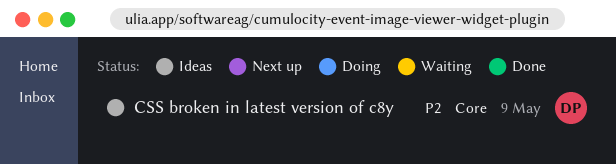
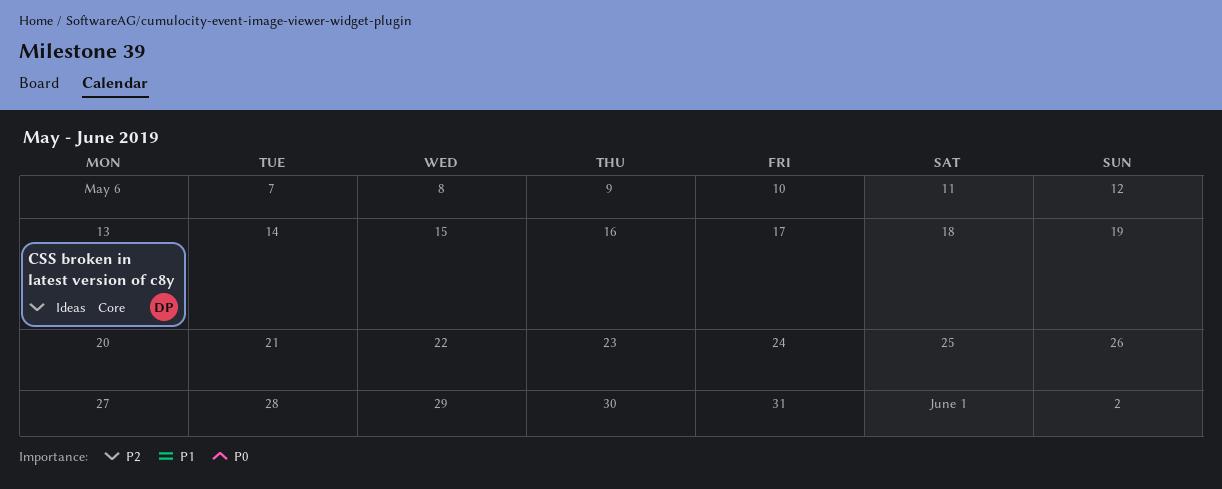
CSS broken in latest version of c8y, due: May 9 -> May 13

